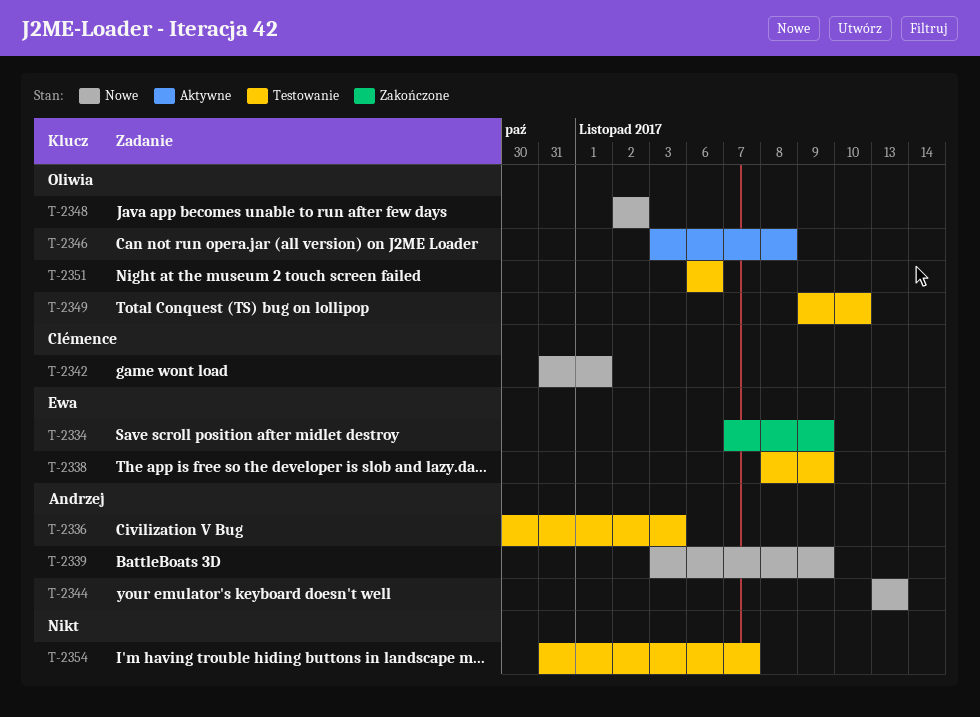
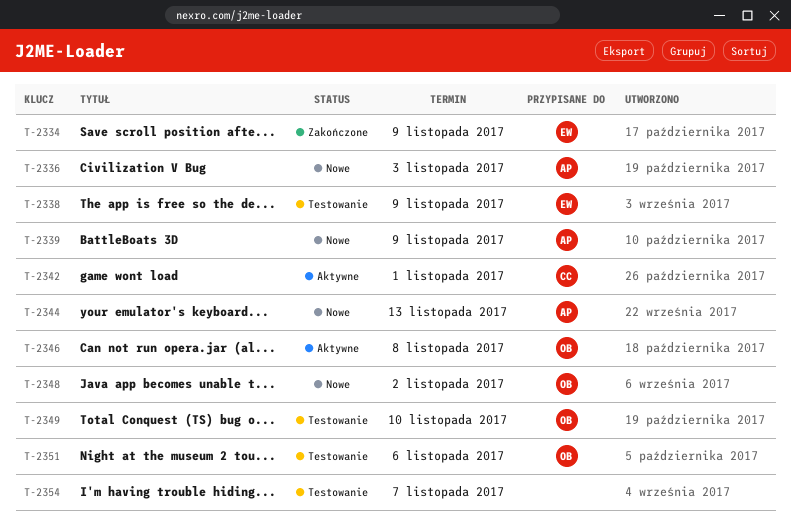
T-2336, status: Testowanie -> Nowe
T-2342, status: Nowe -> Aktywne

